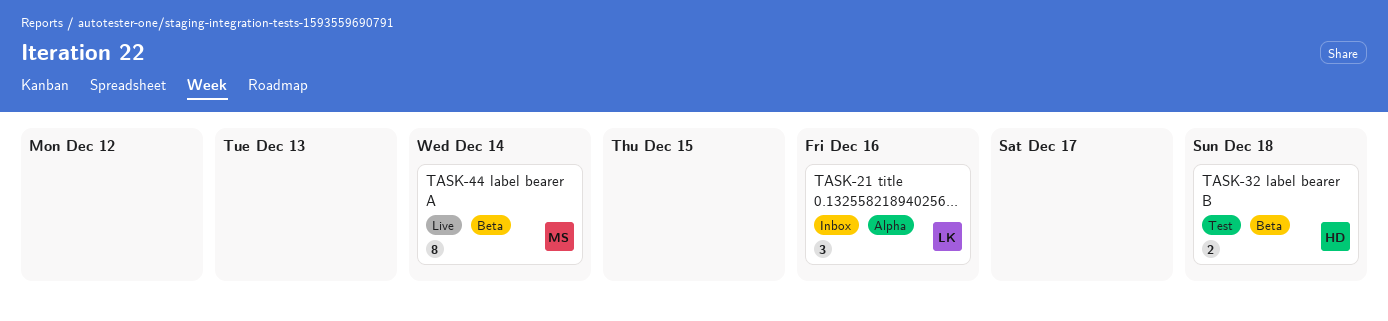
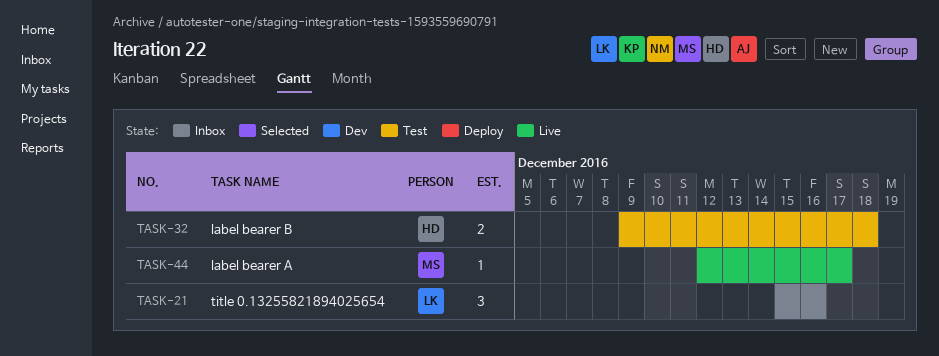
TASK-44, estimate: 8 -> 1
TASK-44, due: Dec 14 -> Dec 17

